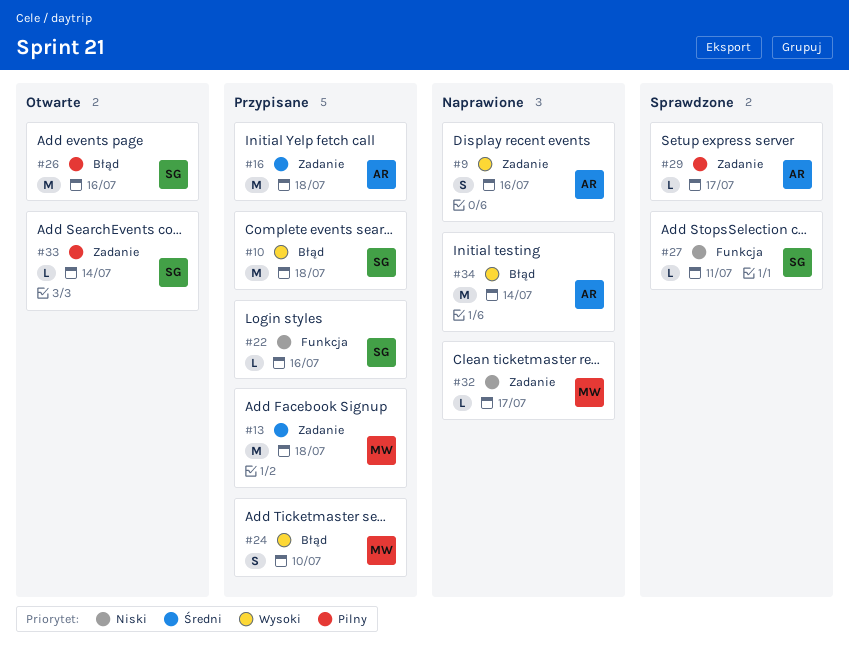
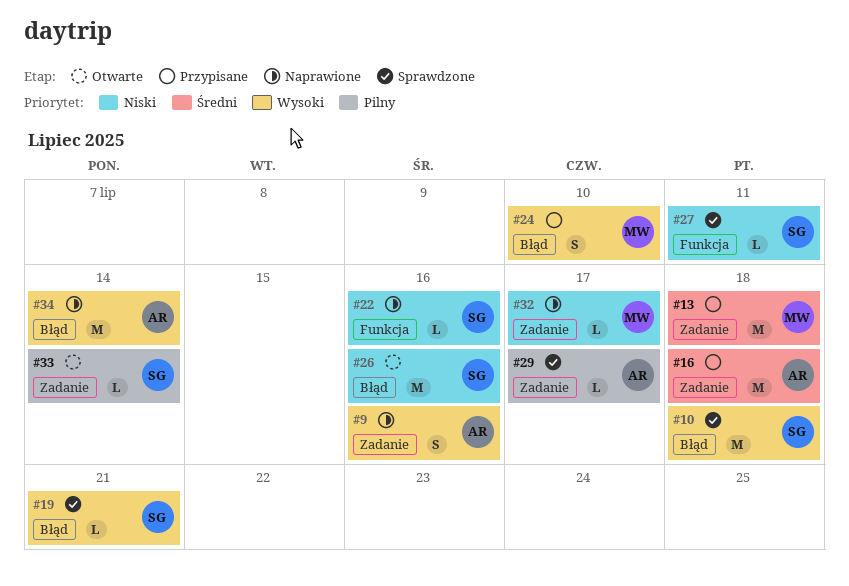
#10, status: Przypisane -> Sprawdzone
#19: none -> present
#22, status: Przypisane -> Naprawione
#26, priority: Pilny -> Niski

